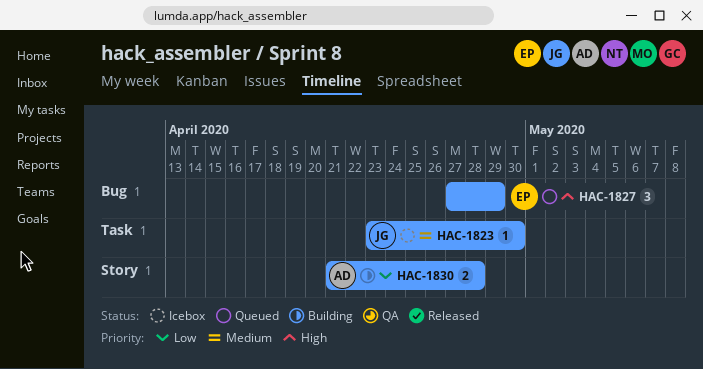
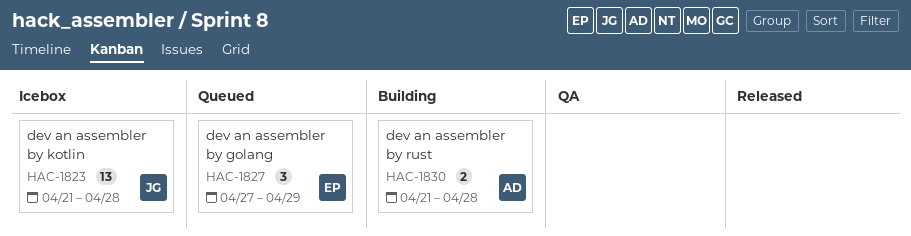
HAC-1823, estimate: 1 -> 13
HAC-1823, start: Apr 23 -> Apr 21
HAC-1823, due: Apr 30 -> Apr 28

